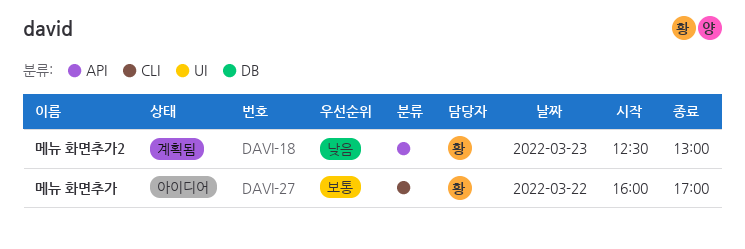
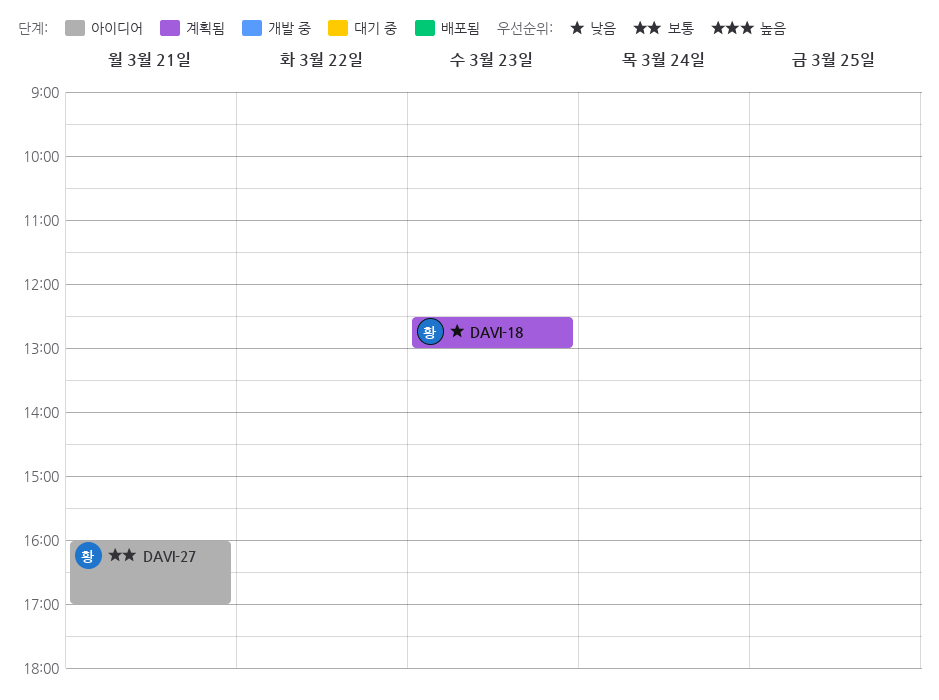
DAVI-27, day: Mar 22 -> Mar 21

